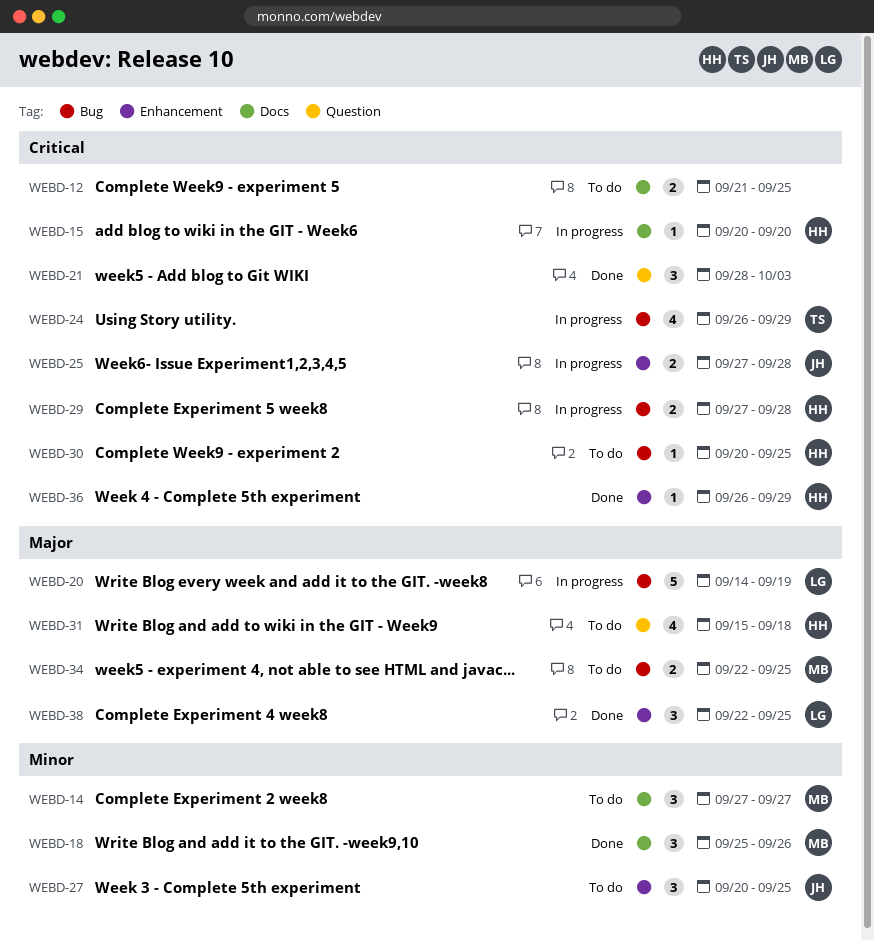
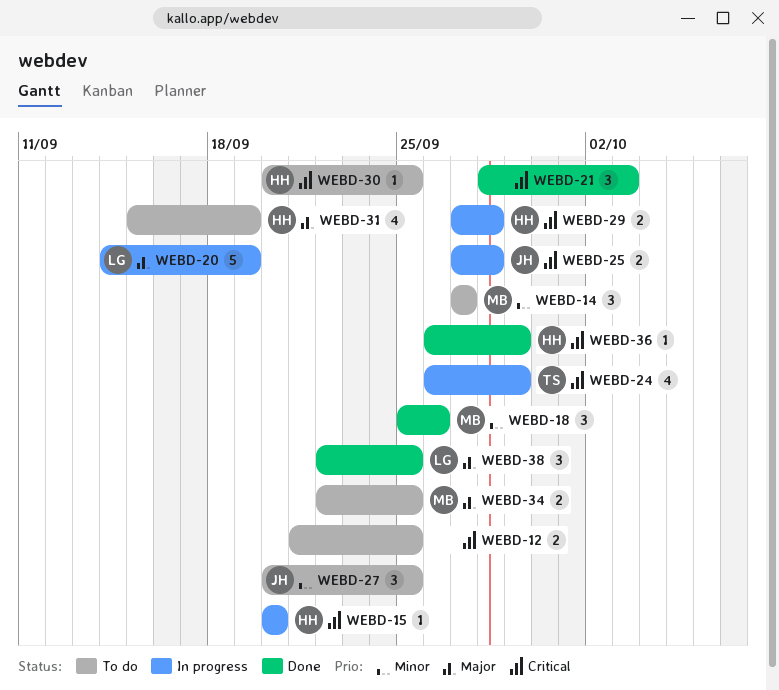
WEBD-31, due: Sep 18 -> Sep 19

